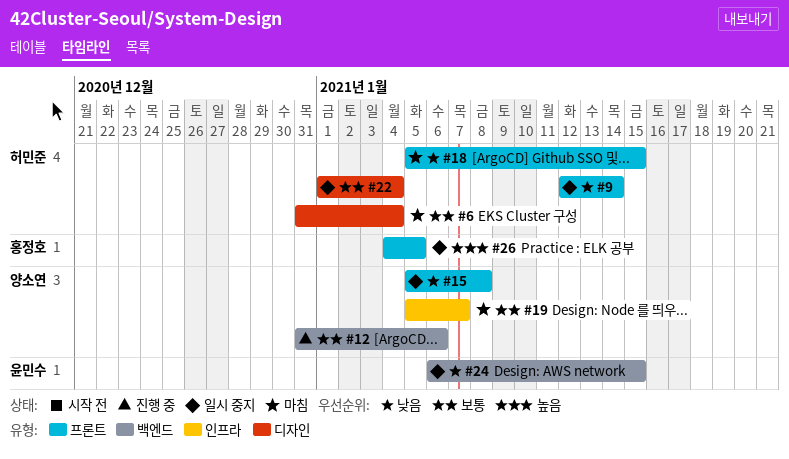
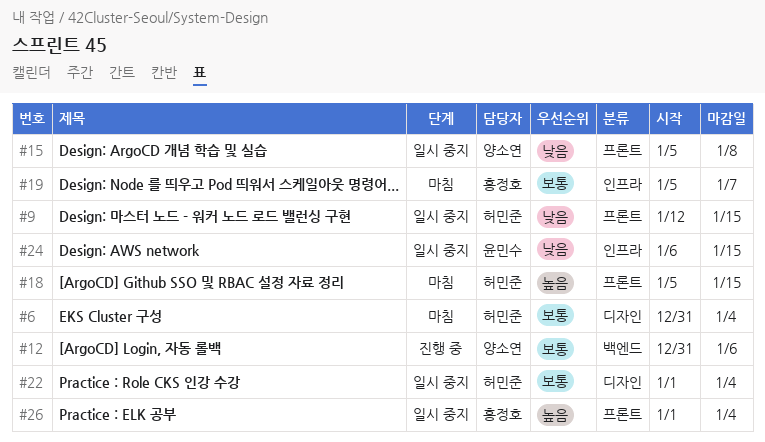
#9, due: Jan 14 -> Jan 15
#18, priority: 낮음 -> 높음
#19, owner: 양소연 -> 홍정호
#24, label: 백엔드 -> 인프라
#26, start: Jan 4 -> Jan 1
#26, due: Jan 5 -> Jan 4

